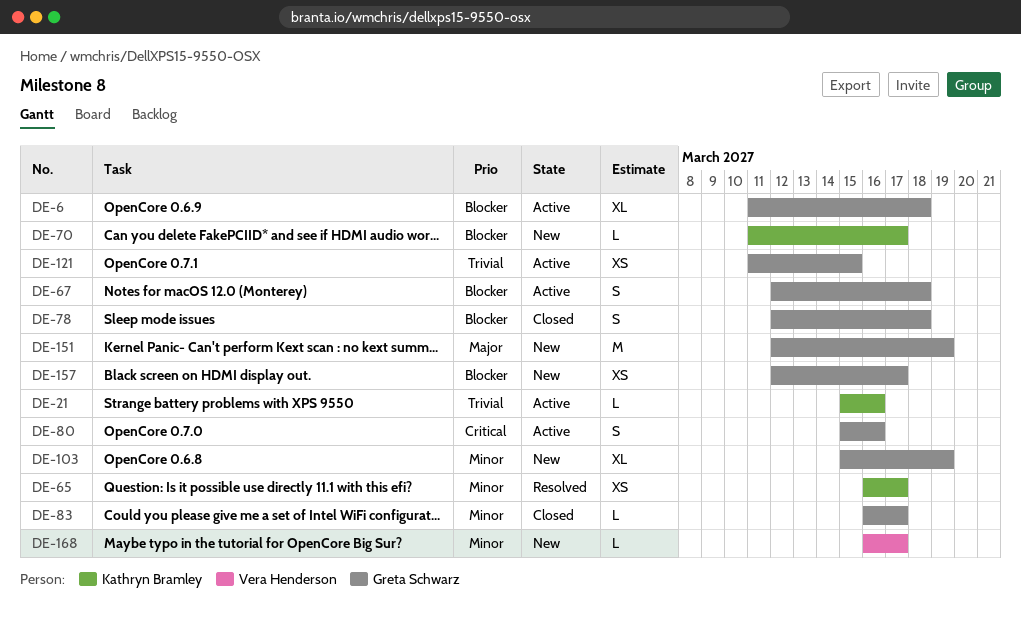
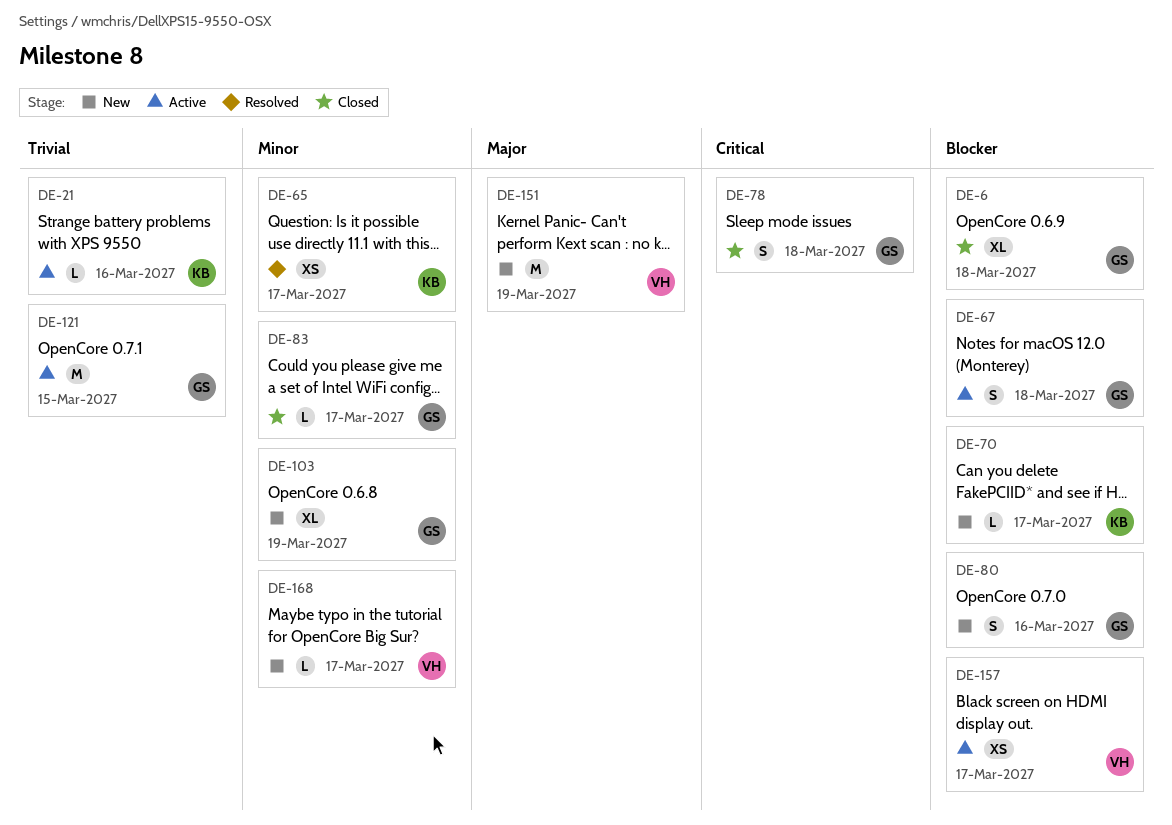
DE-6, status: Active -> Closed
DE-78, priority: Blocker -> Critical
DE-80, status: Active -> New
DE-80, priority: Critical -> Blocker
DE-121, estimate: XS -> M
DE-151, owner: Greta Schwarz -> Vera Henderson
DE-157, status: New -> Active
DE-157, owner: Greta Schwarz -> Vera Henderson

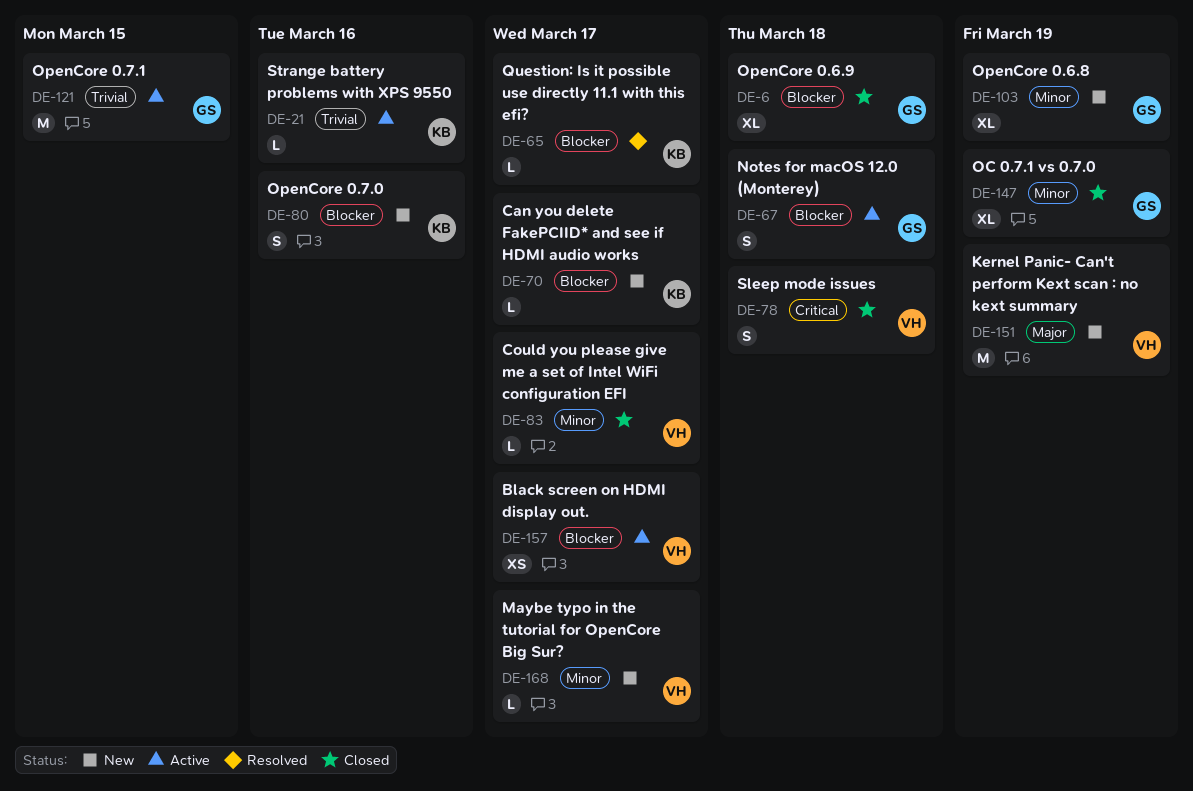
DE-65, priority: Minor -> Blocker
DE-65, estimate: XS -> L
DE-78, owner: GS -> VH
DE-80, owner: GS -> KB
DE-83, owner: GS -> VH
DE-147: none -> present

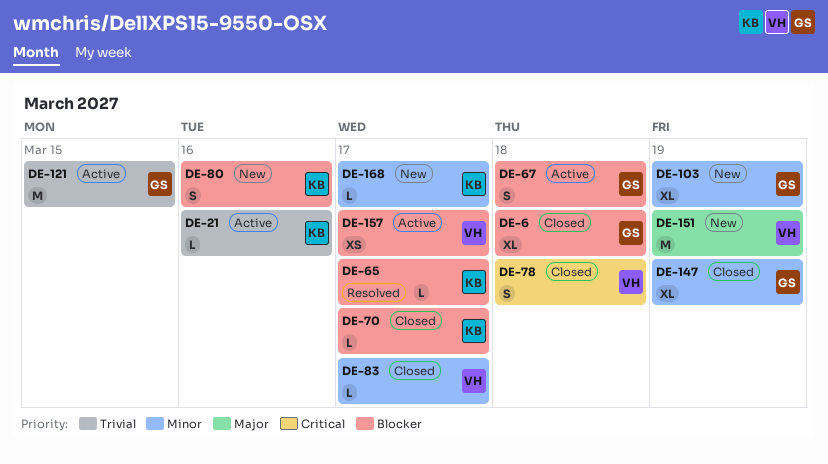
DE-70, status: New -> Closed
DE-168, owner: VH -> KB

